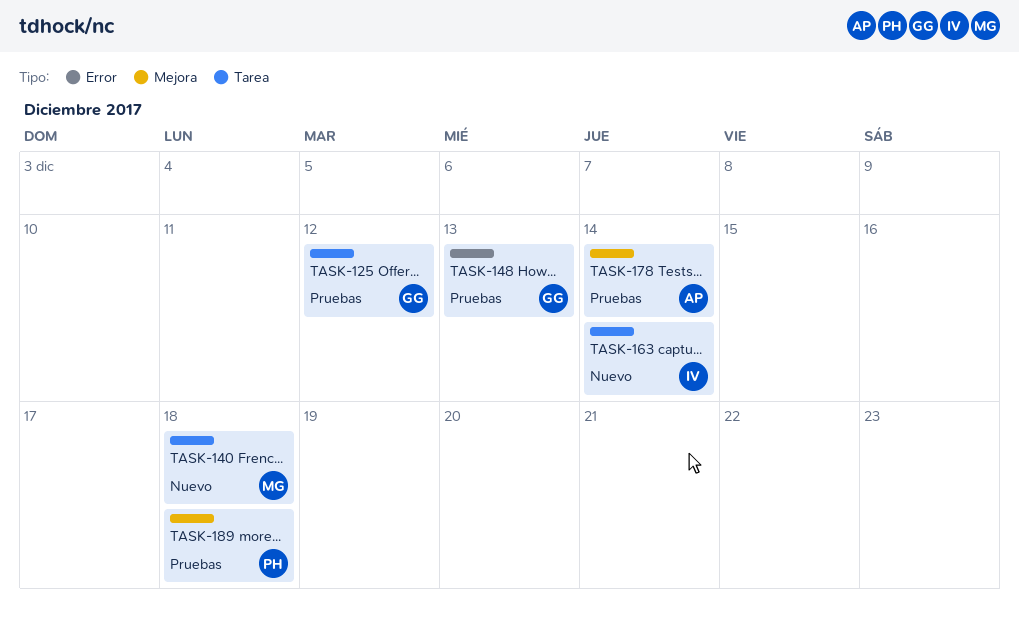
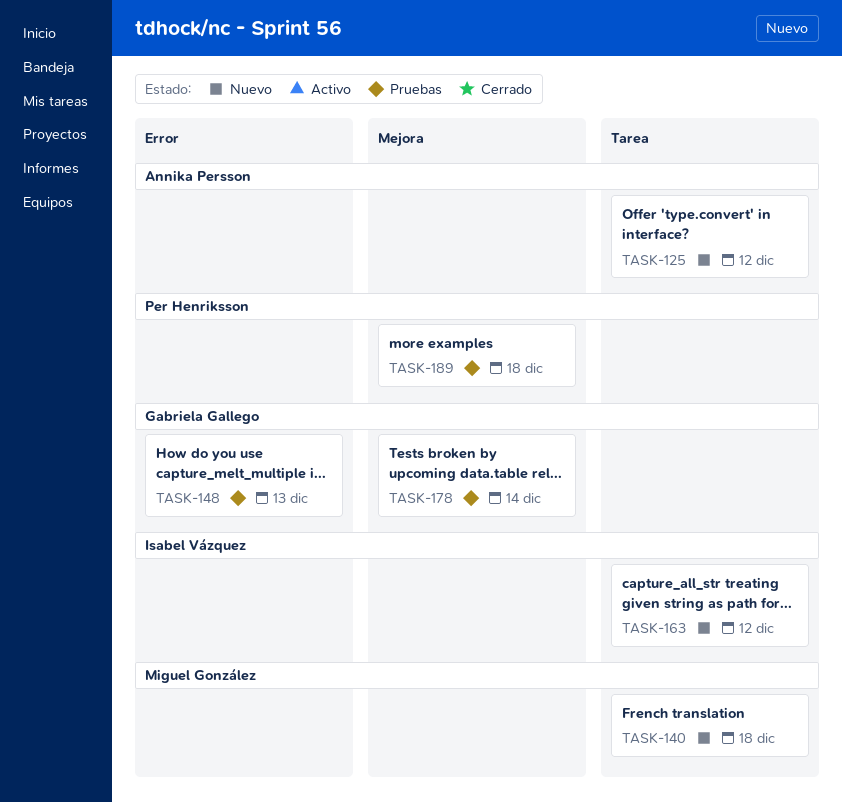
TASK-125, status: Pruebas -> Nuevo
TASK-125, owner: Gabriela Gallego -> Annika Persson
TASK-163, due: Dec 14 -> Dec 12
TASK-178, owner: Annika Persson -> Gabriela Gallego

